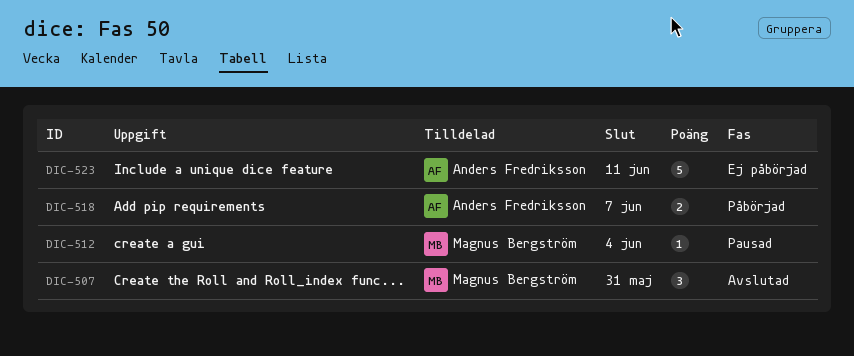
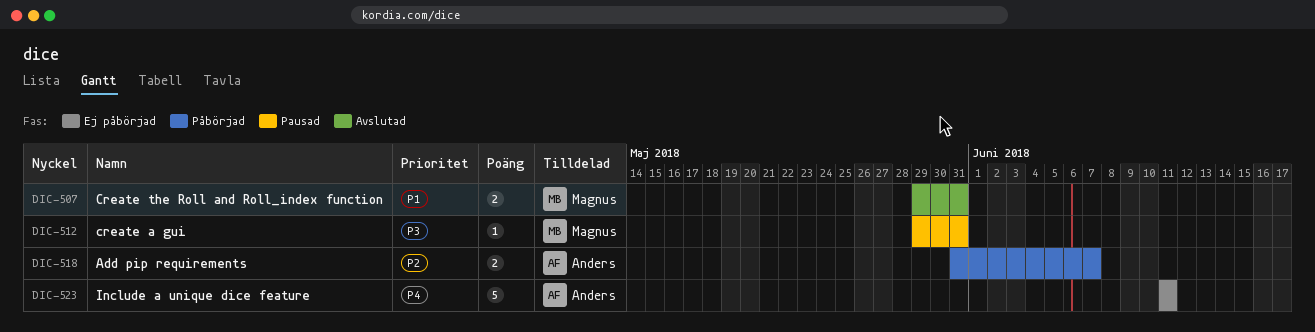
DIC-507, estimate: 3 -> 2
DIC-512, due: Jun 4 -> May 31

